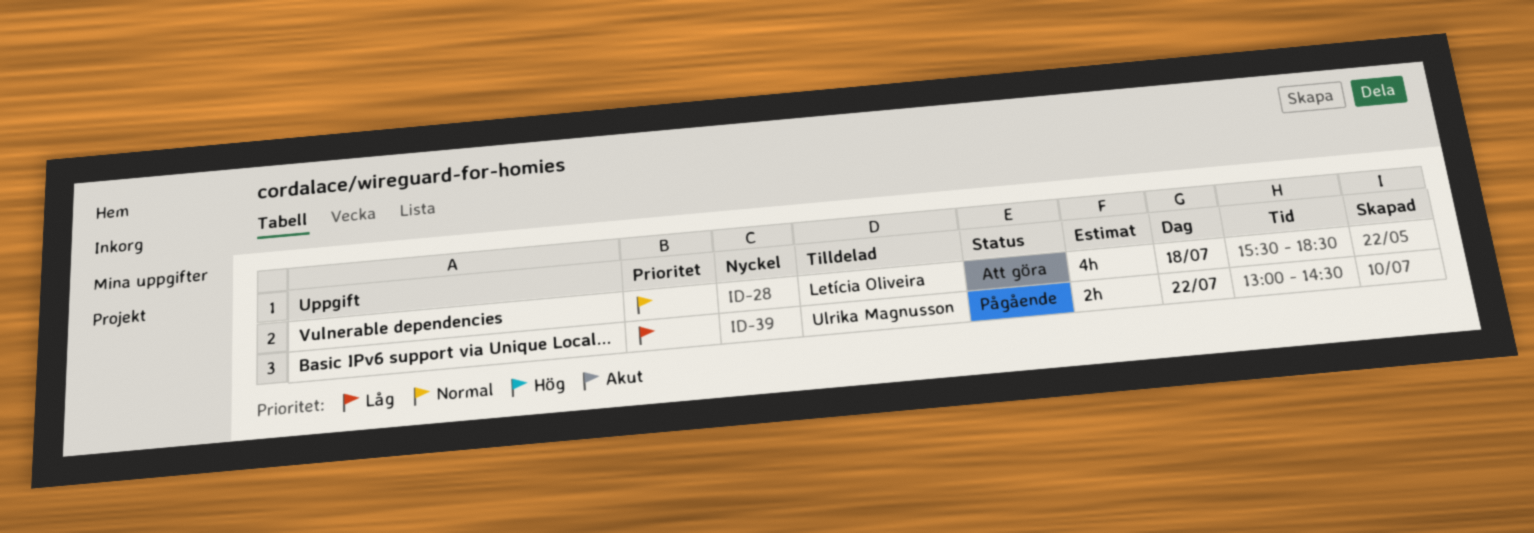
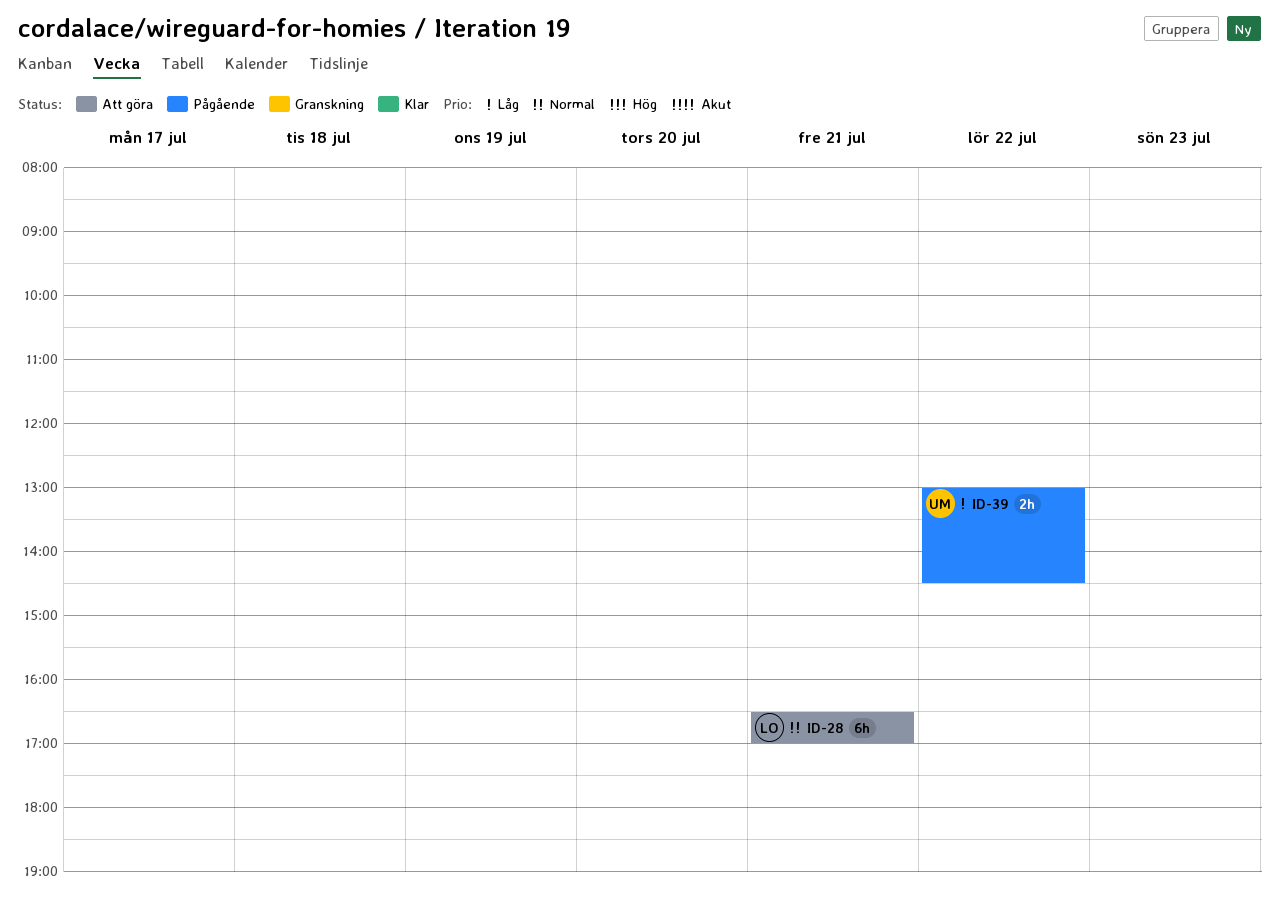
ID-28, estimate: 4h -> 6h
ID-28, day: Jul 18 -> Jul 21
ID-28, begins: 15:30 -> 16:30
ID-28, ends: 18:30 -> 17:00

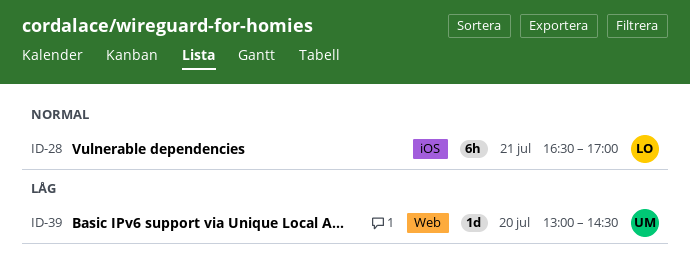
ID-39, estimate: 2h -> 1d
ID-39, day: Jul 22 -> Jul 20

